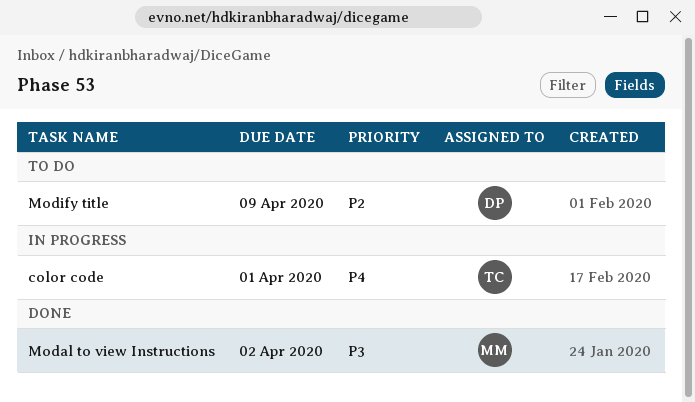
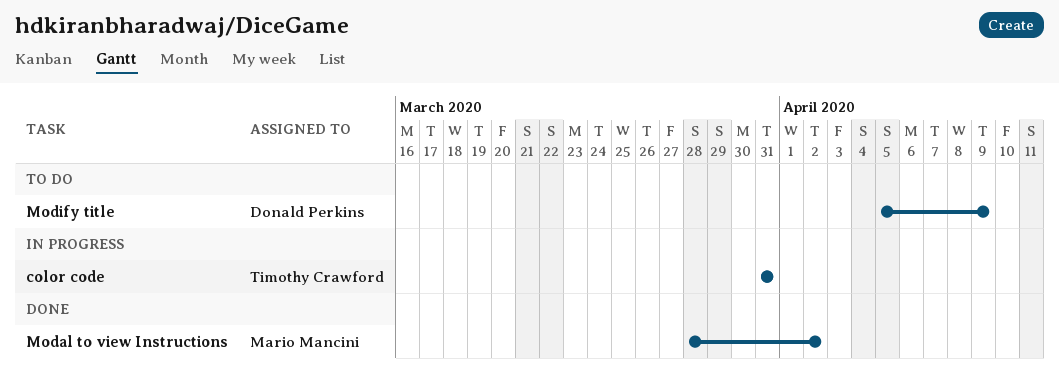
color code, due: Apr 1 -> Mar 31

